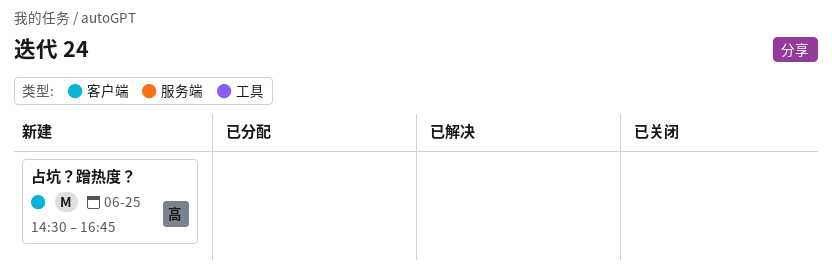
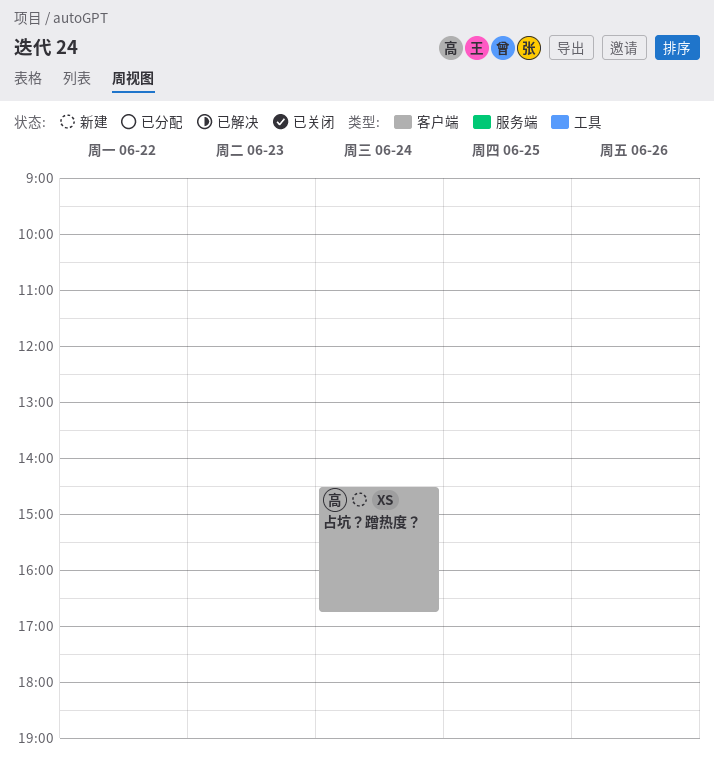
占坑？蹭热度？, estimate: M -> XS
占坑？蹭热度？, day: Jun 25 -> Jun 24

